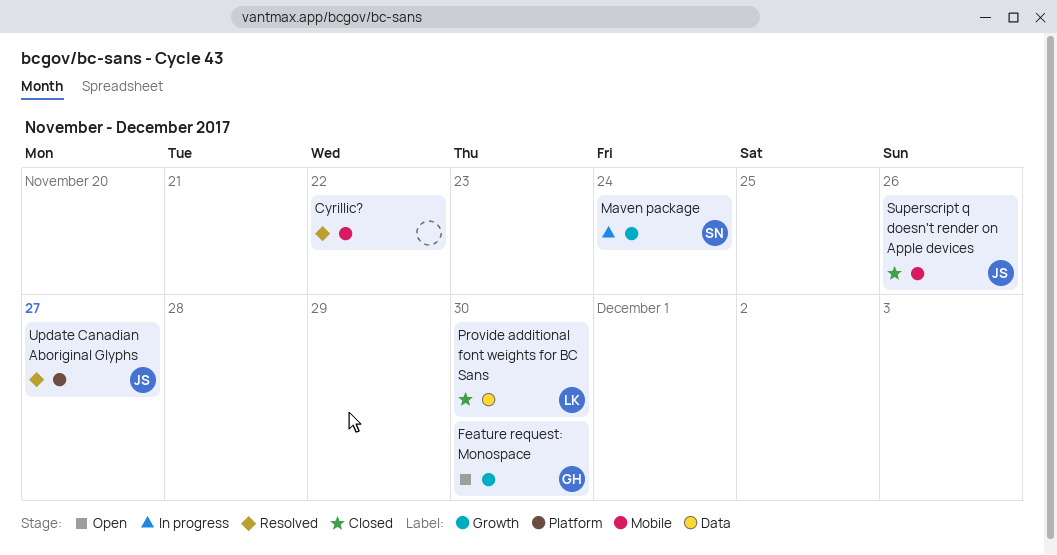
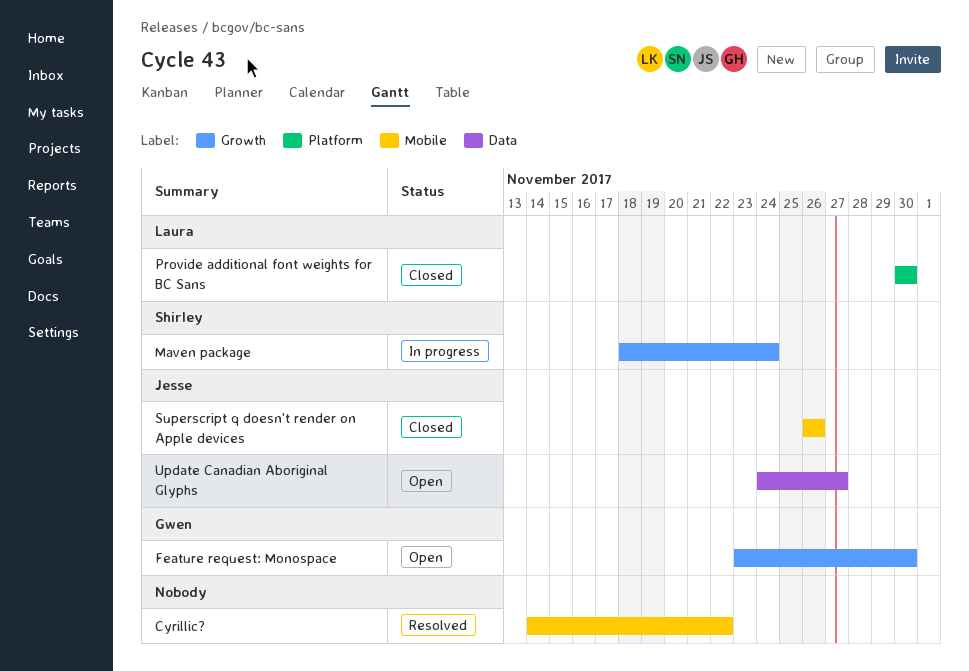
Provide additional font weights for BC Sans, label: Data -> Platform
Update Canadian Aboriginal Glyphs, status: Resolved -> Open
Update Canadian Aboriginal Glyphs, label: Platform -> Data

